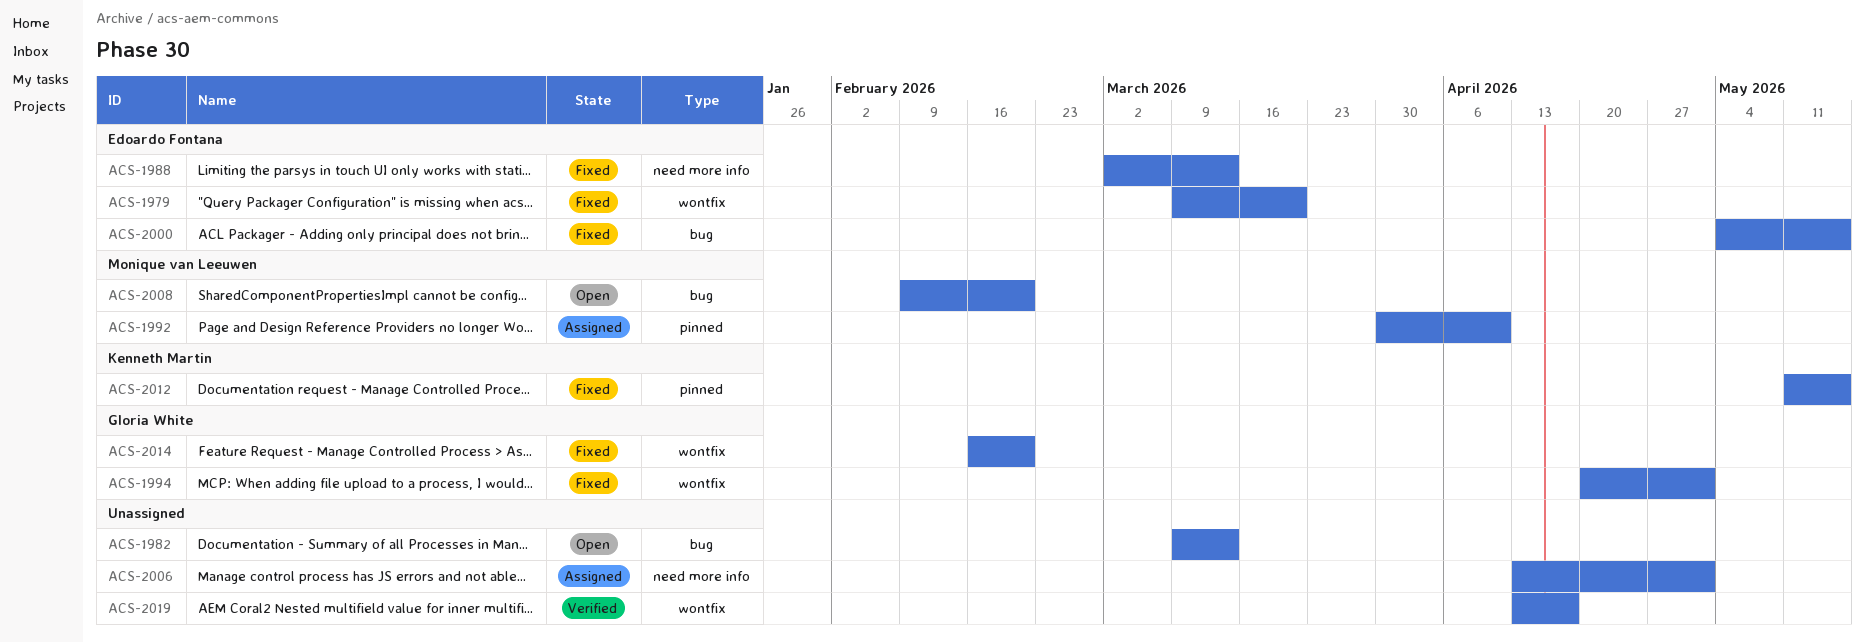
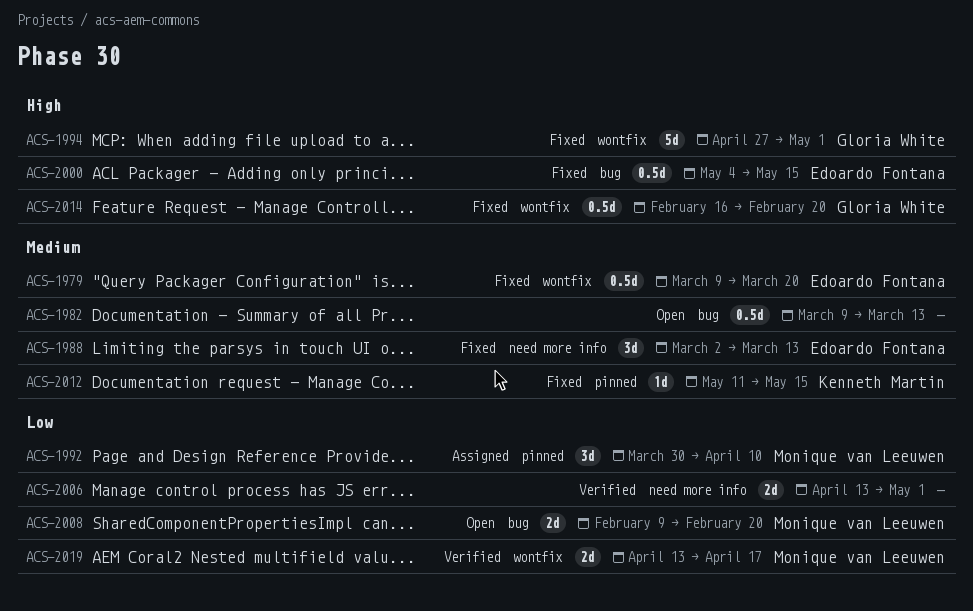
ACS-1994, start: Apr 20 -> Apr 27
ACS-2006, status: Assigned -> Verified
ACS-2019, owner: none -> Monique van Leeuwen

